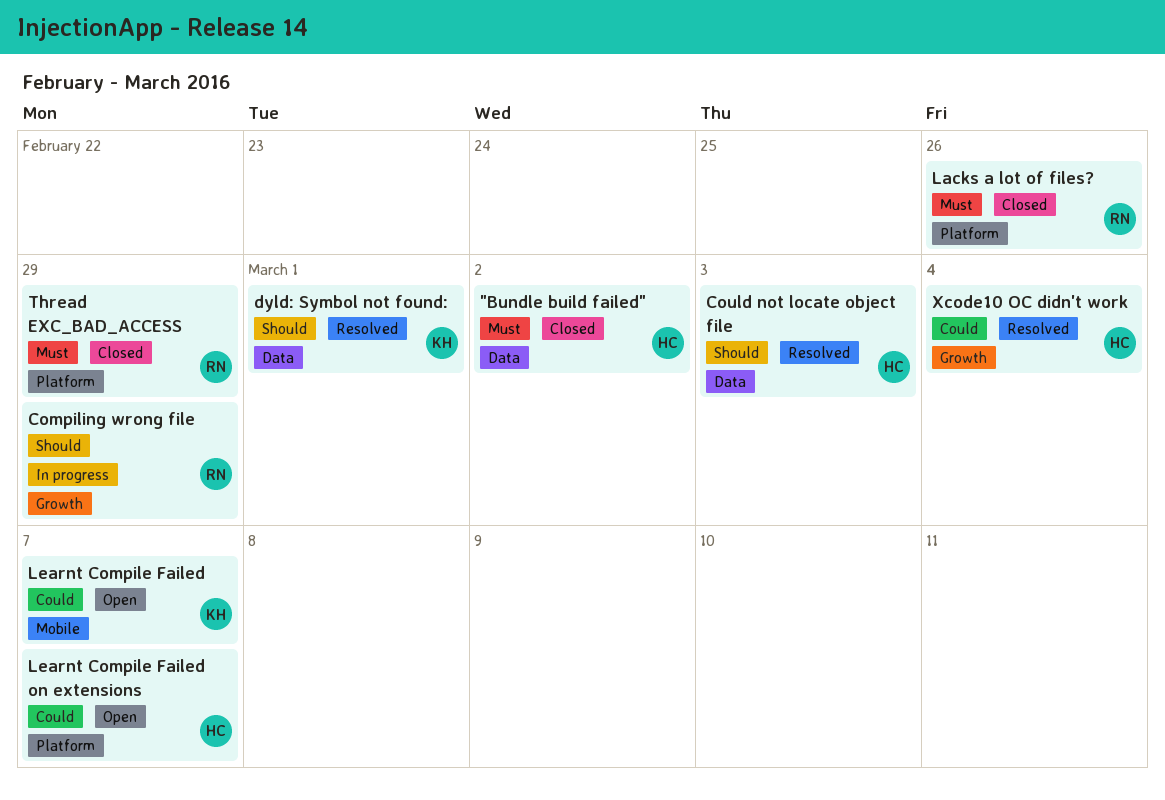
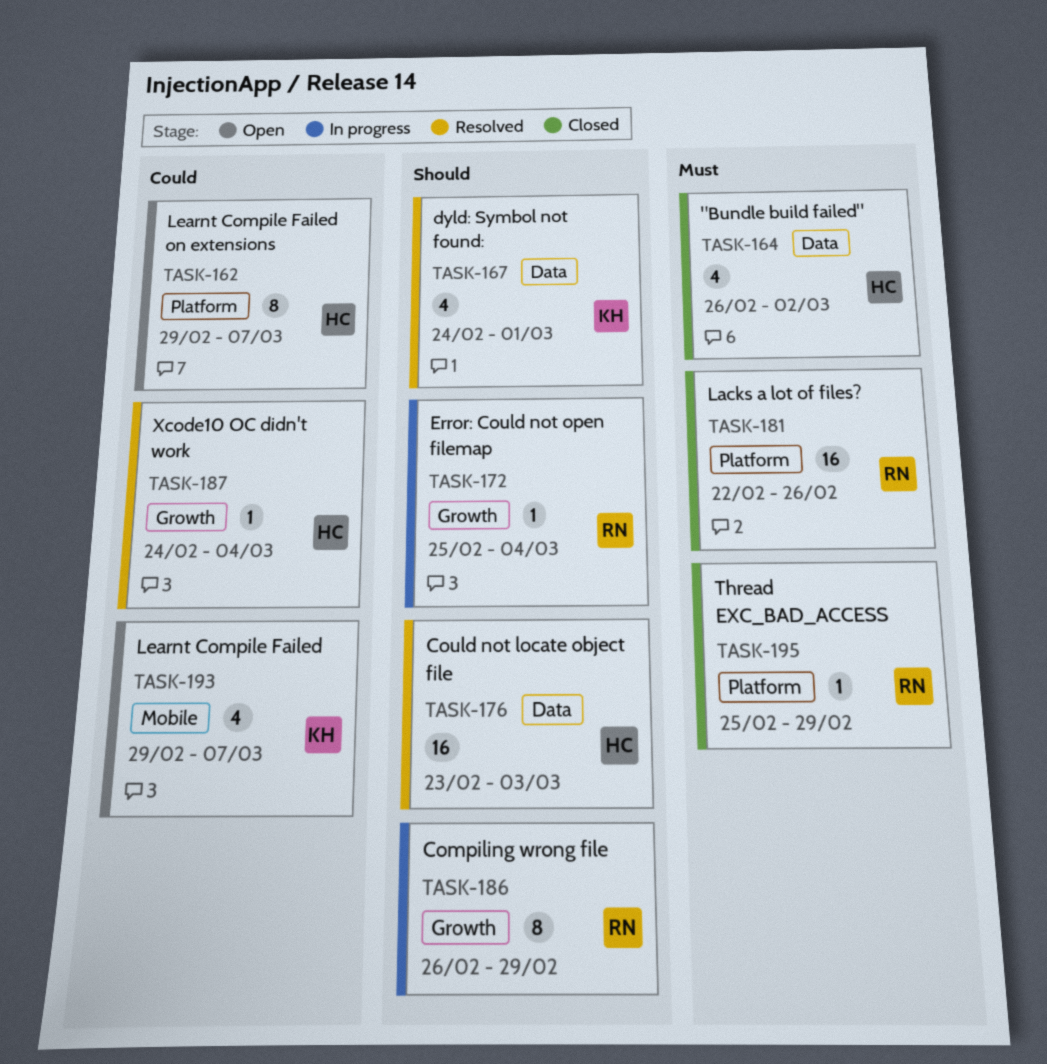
Error: Could not open filemap: none -> present

